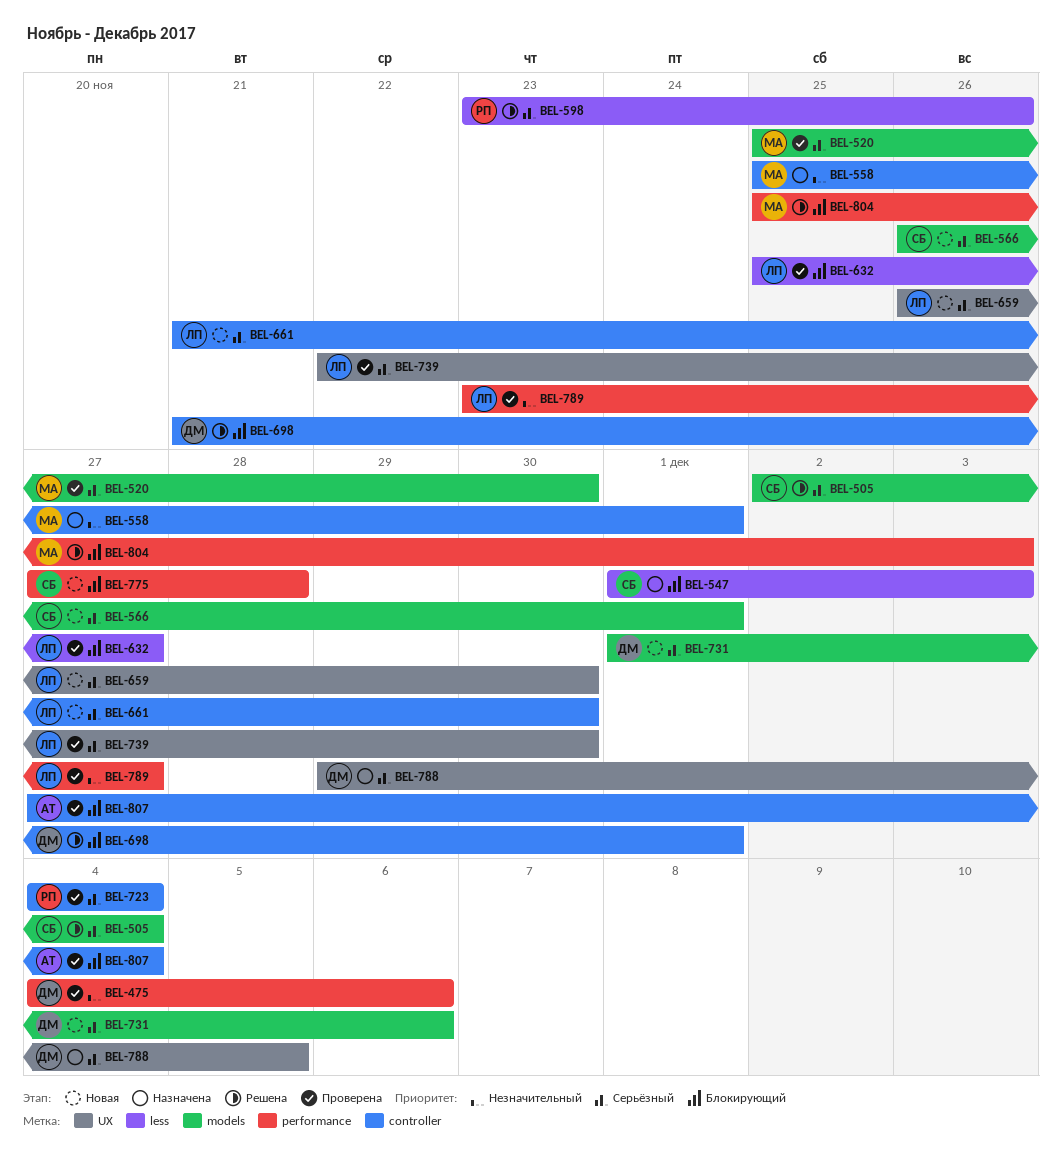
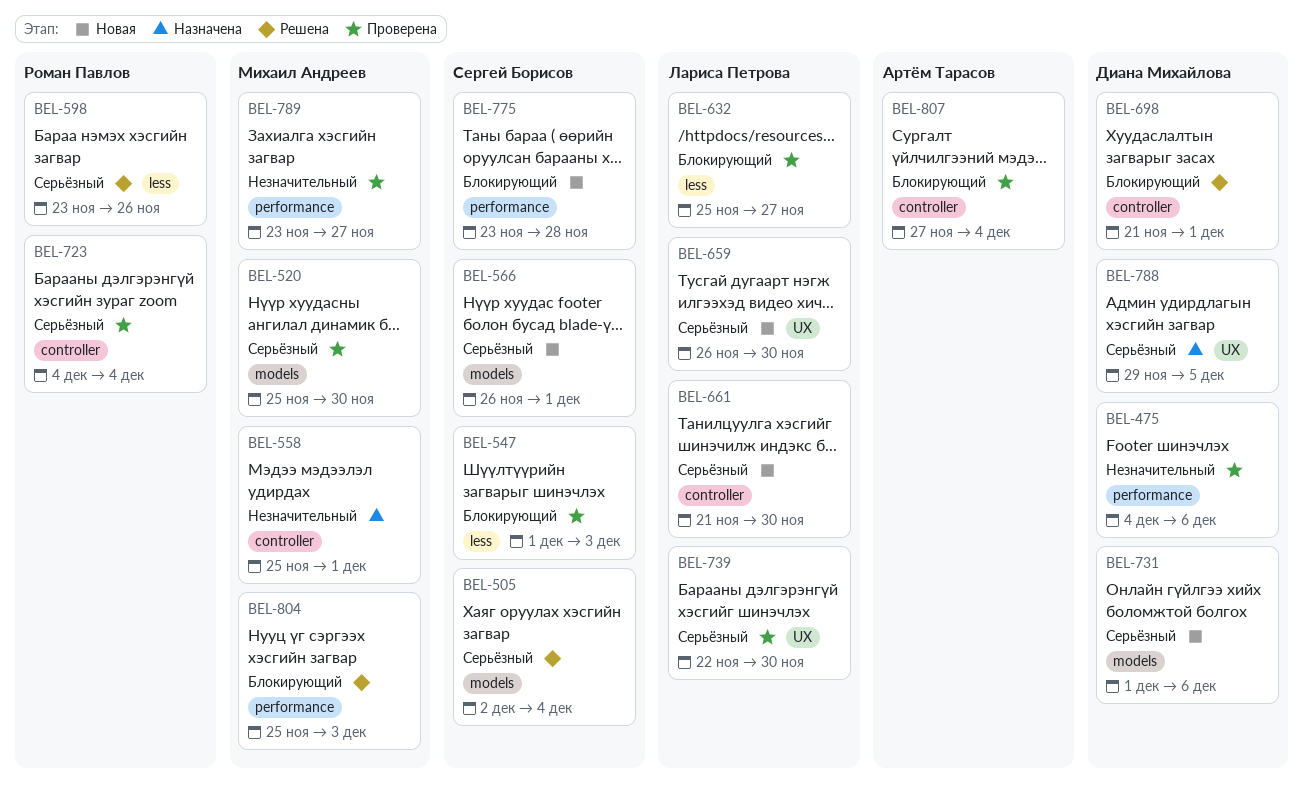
BEL-547, status: Назначена -> Проверена
BEL-775, start: Nov 27 -> Nov 23
BEL-789, owner: Лариса Петрова -> Михаил Андреев

